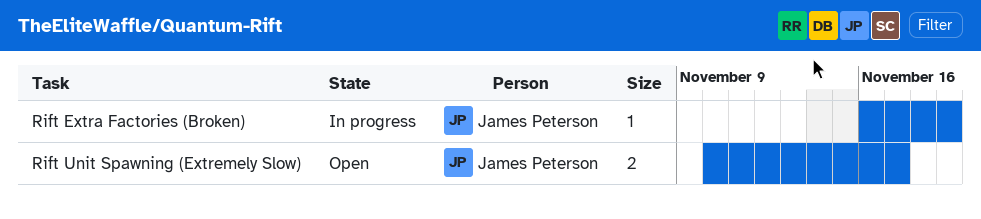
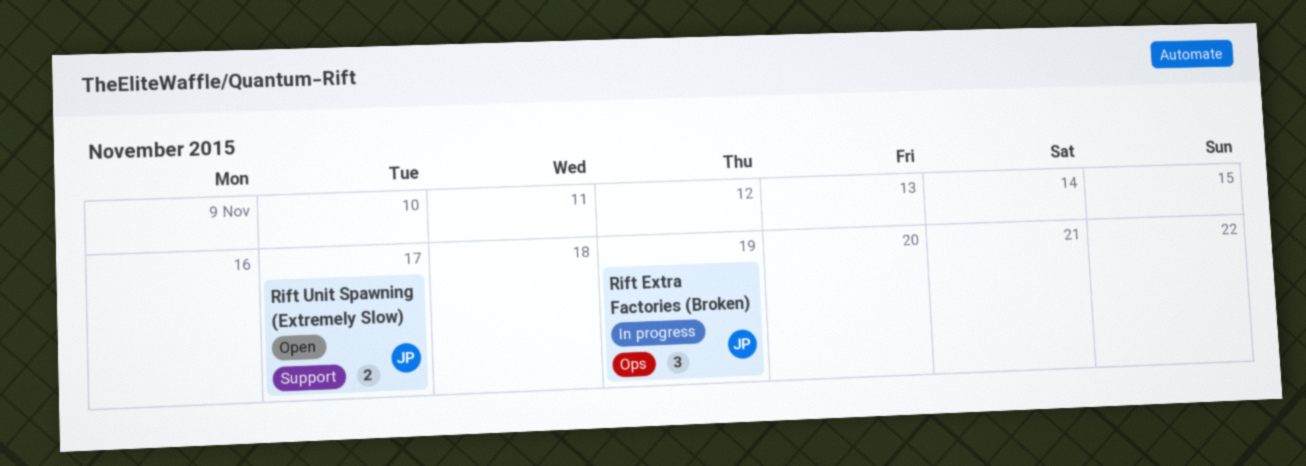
Rift Extra Factories (Broken), estimate: 1 -> 3

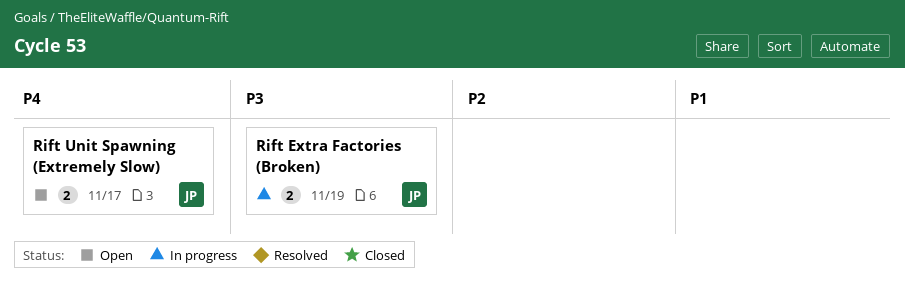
Rift Extra Factories (Broken), estimate: 3 -> 2

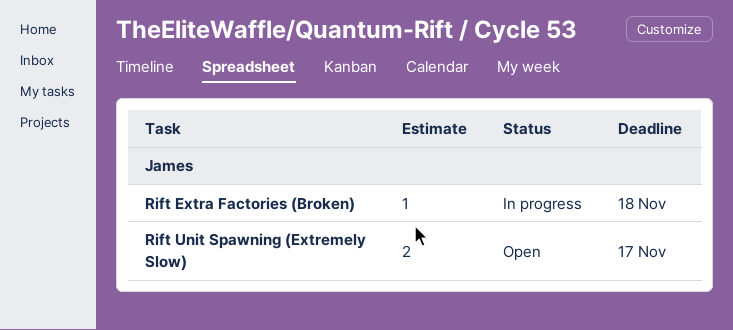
Rift Extra Factories (Broken), estimate: 2 -> 1
Rift Extra Factories (Broken), due: Nov 19 -> Nov 18

